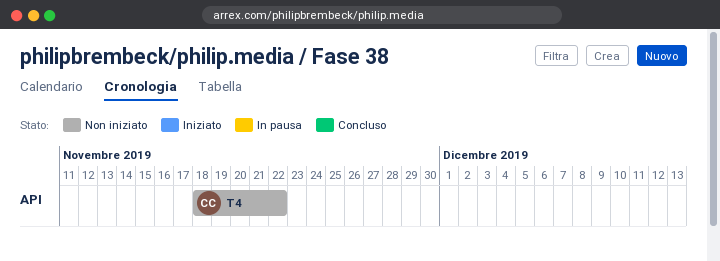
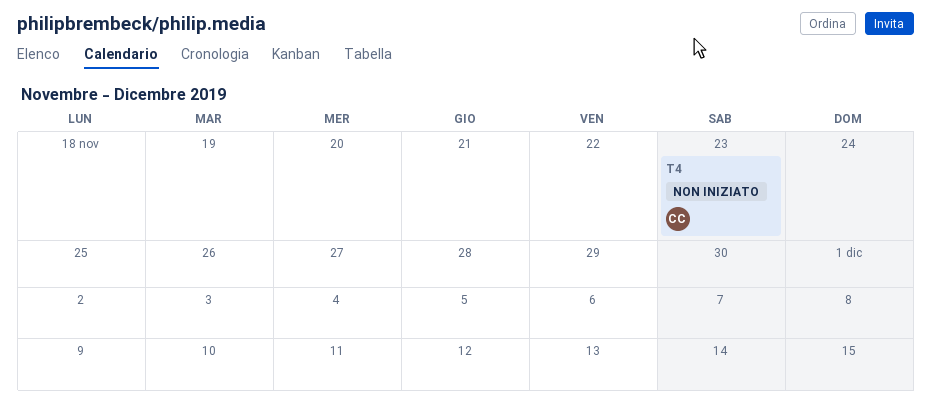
T4, due: Nov 22 -> Nov 23

